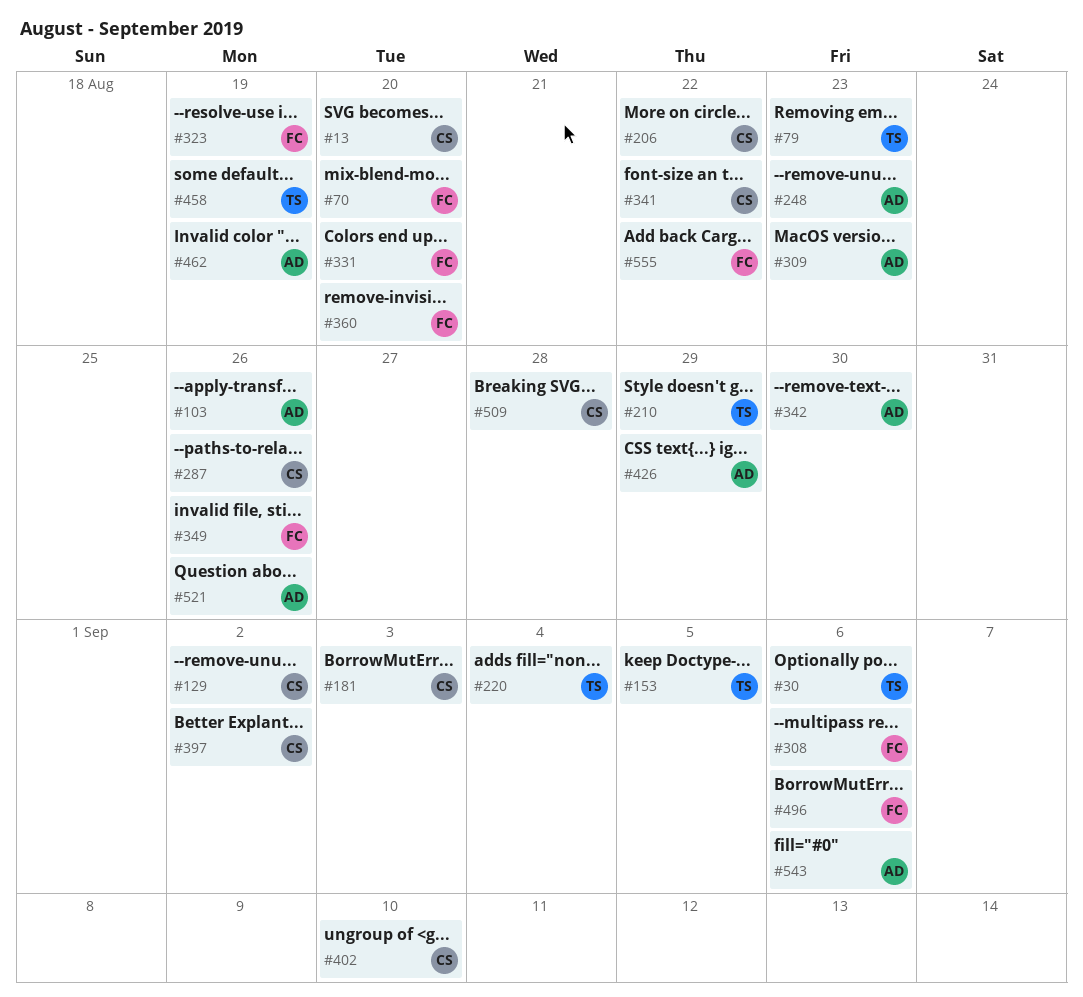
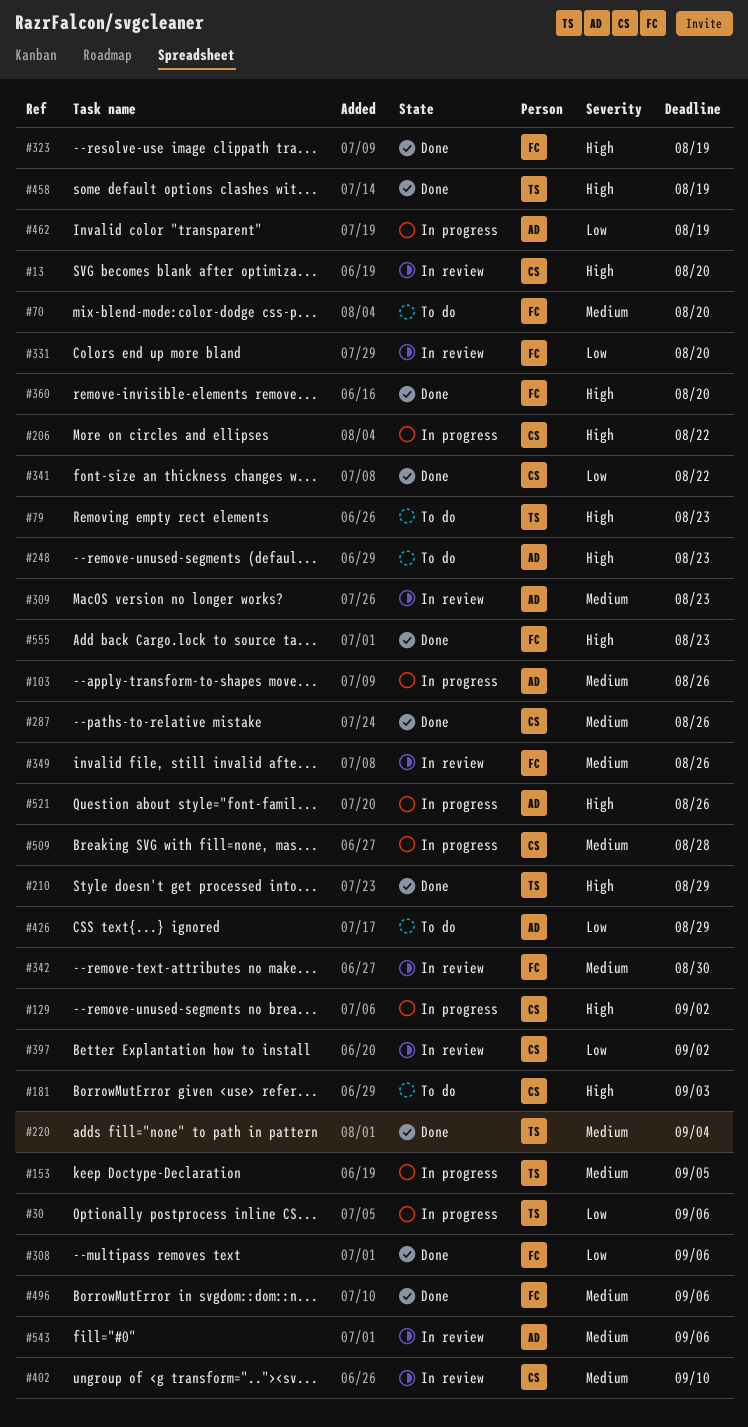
#342, owner: AD -> FC
#555, due: Aug 22 -> Aug 23

